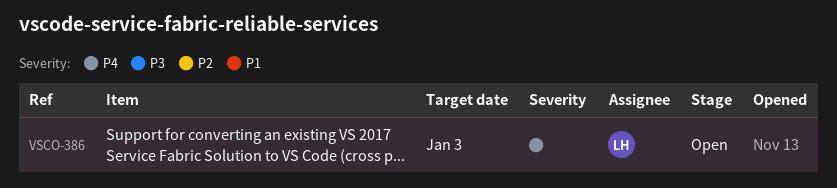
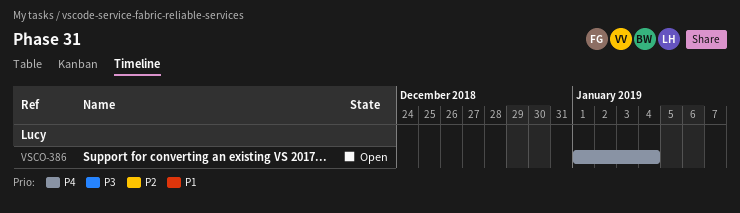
VSCO-386, due: Jan 3 -> Jan 4

